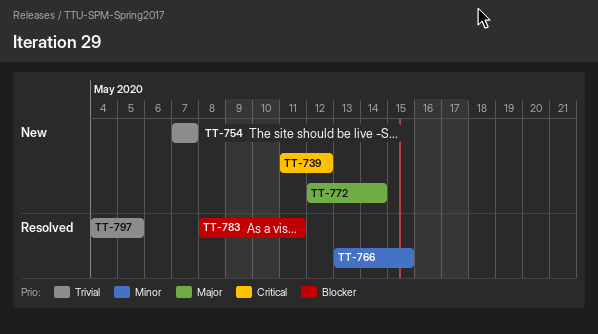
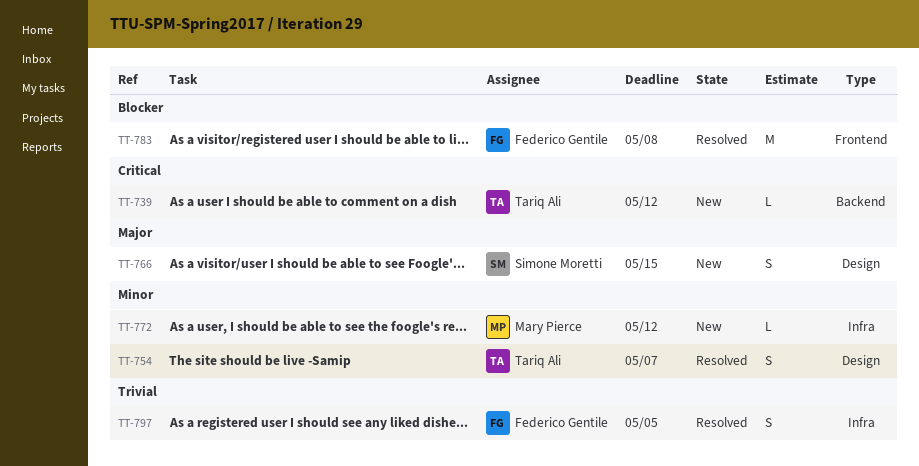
TT-754, status: New -> Resolved
TT-754, priority: Trivial -> Minor
TT-766, status: Resolved -> New
TT-766, priority: Minor -> Major
TT-772, priority: Major -> Minor
TT-772, due: May 14 -> May 12
TT-783, due: May 11 -> May 8

